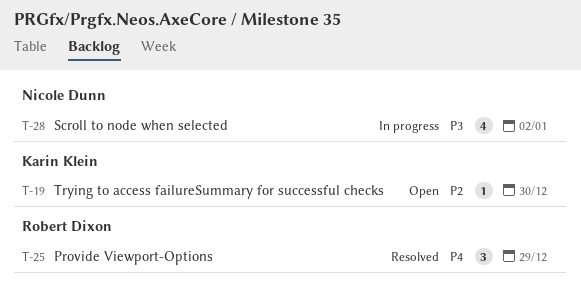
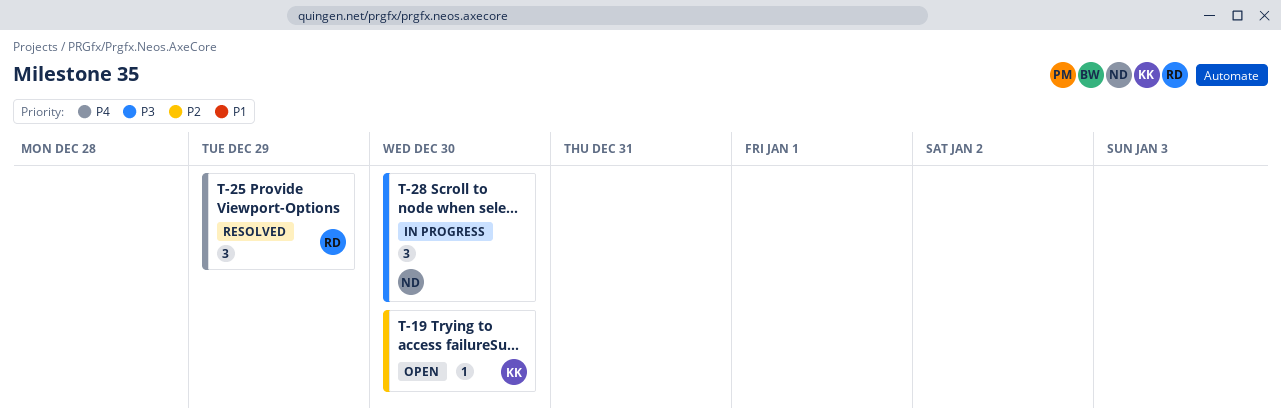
T-28, estimate: 4 -> 3
T-28, due: Jan 2 -> Dec 30

